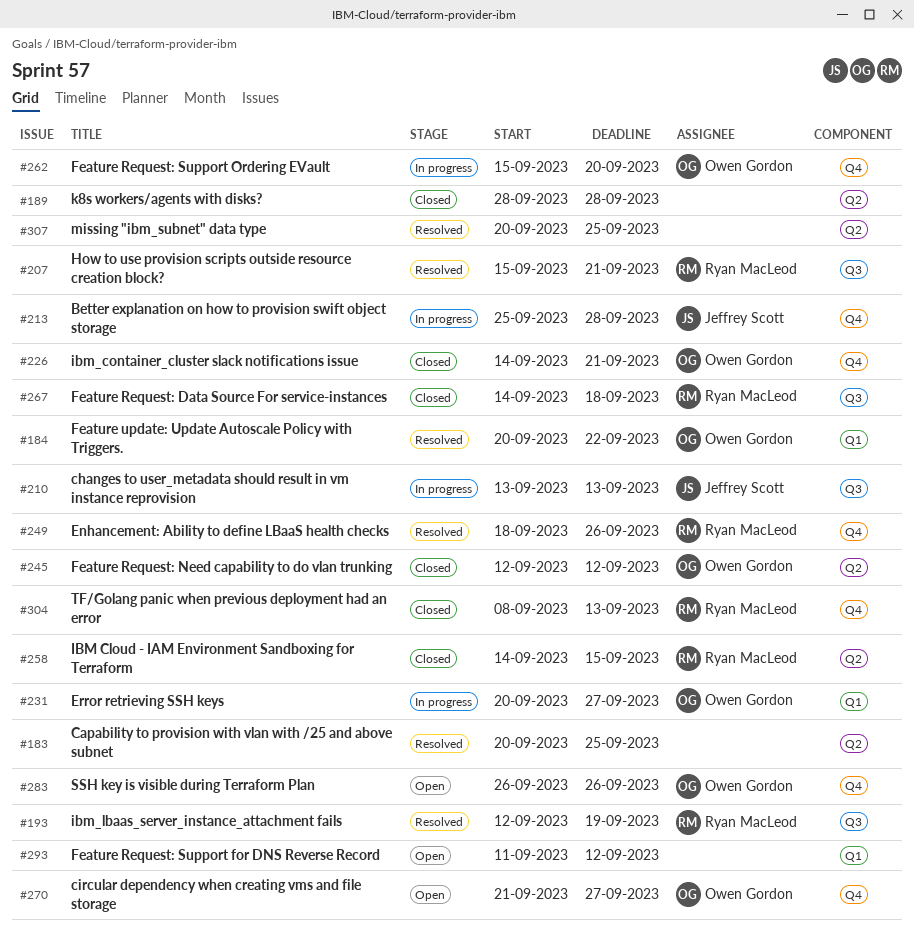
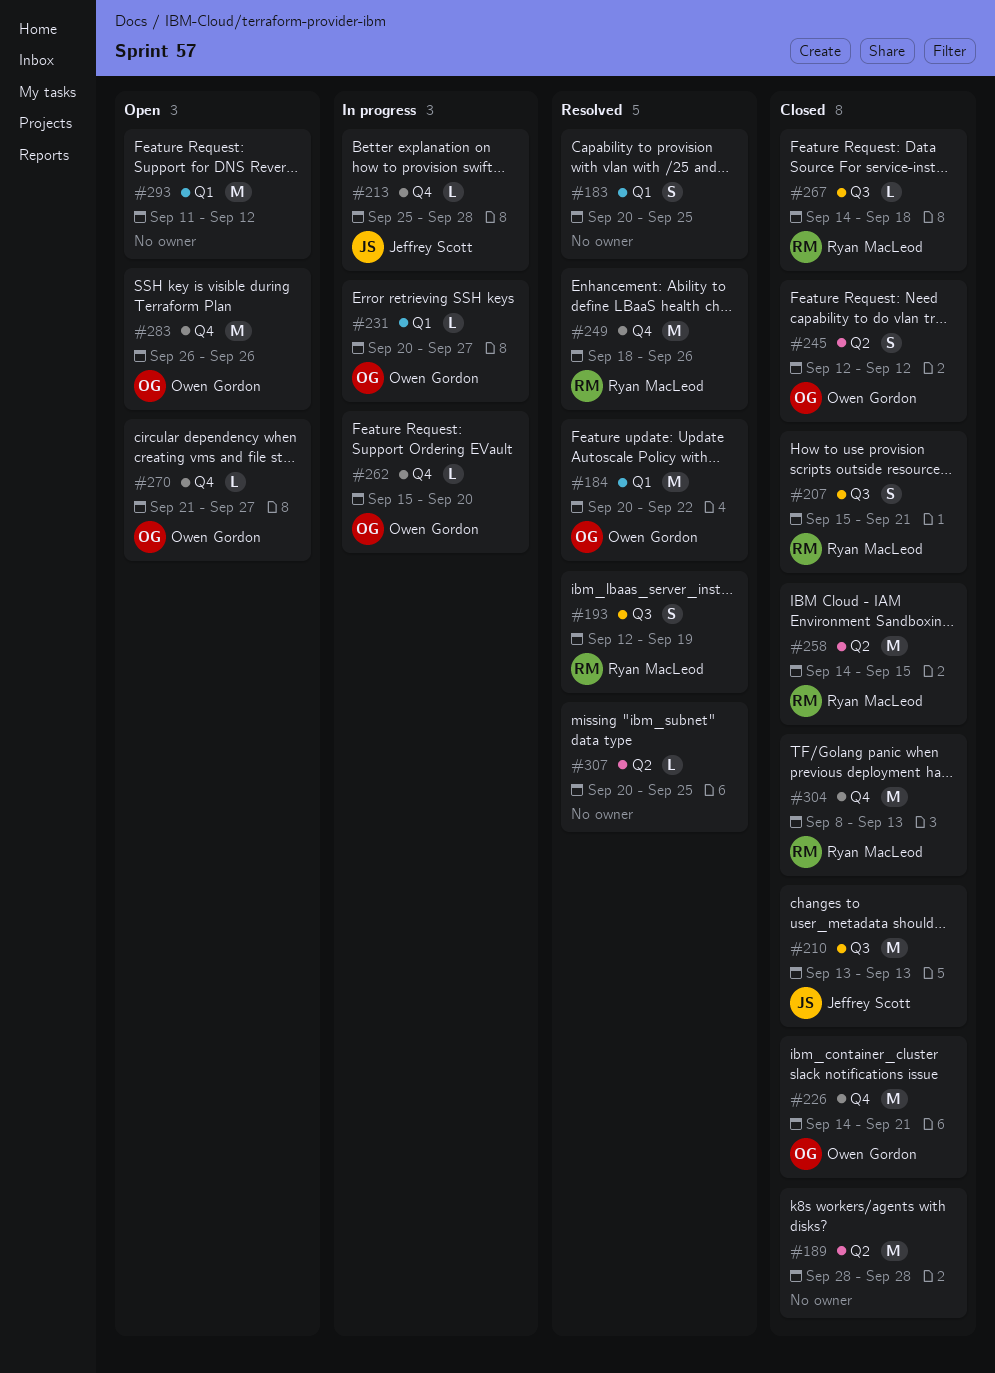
#183, label: Q2 -> Q1
#207, status: Resolved -> Closed
#210, status: In progress -> Closed

